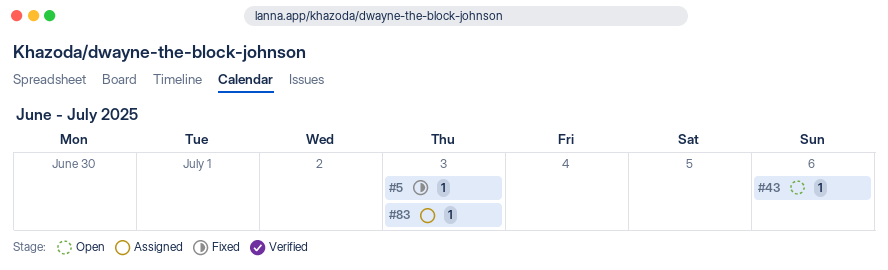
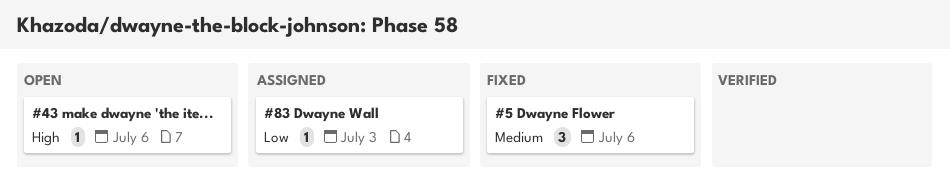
#5, estimate: 1 -> 3
#5, due: Jul 3 -> Jul 6

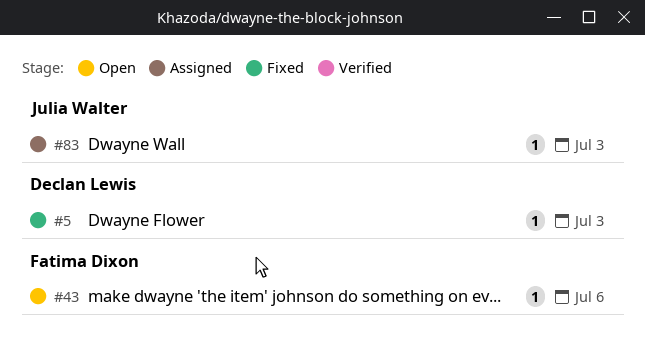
#5, estimate: 3 -> 1
#5, due: Jul 6 -> Jul 3

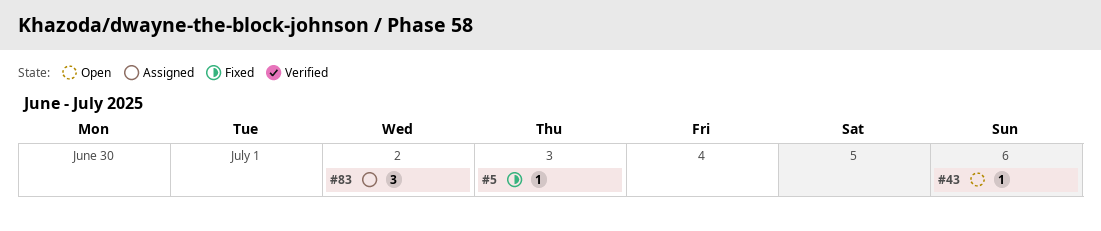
#83, estimate: 1 -> 3
#83, due: Jul 3 -> Jul 2

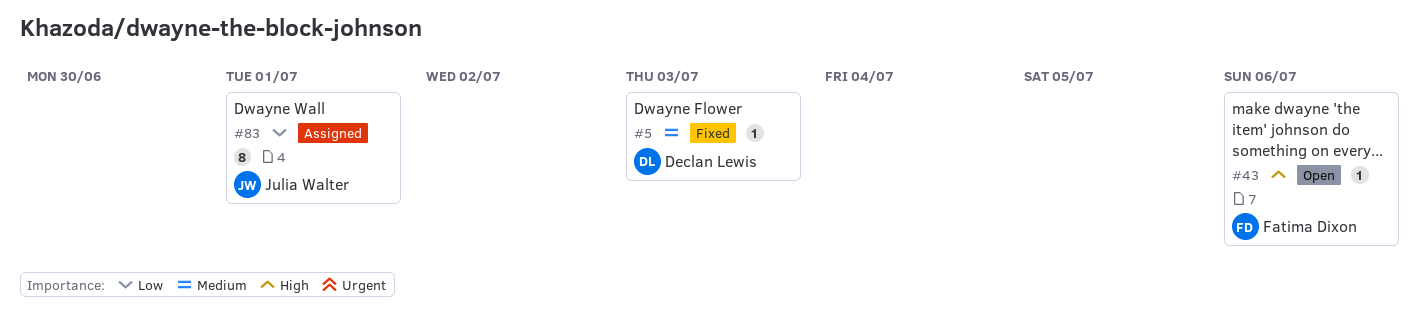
#83, estimate: 3 -> 8
#83, due: Jul 2 -> Jul 1

